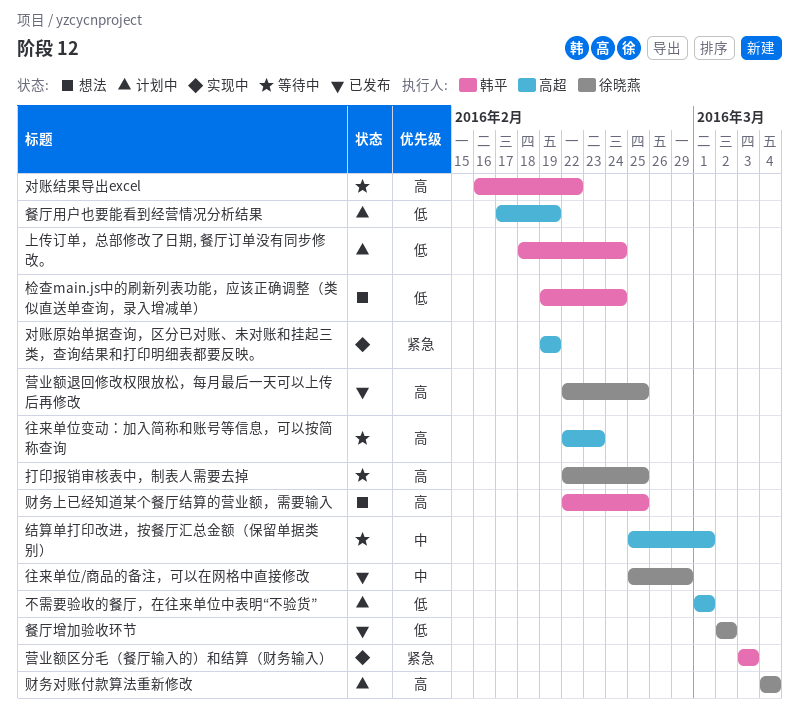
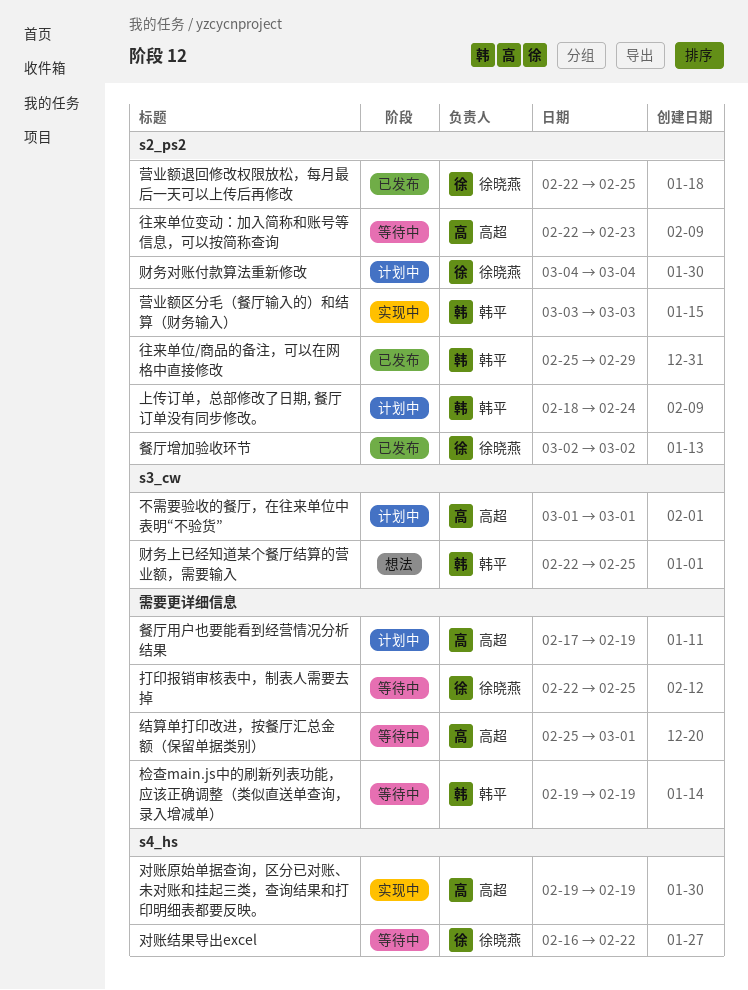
对账结果导出excel, owner: 韩平 -> 徐晓燕
往来单位/商品的备注，可以在网格中直接修改, owner: 徐晓燕 -> 韩平
检查main.js中的刷新列表功能，应该正确调整（类似直送单查询，录入增减单）, status: 想法 -> 等待中
检查main.js中的刷新列表功能，应该正确调整（类似直送单查询，录入增减单）, due: Feb 24 -> Feb 19

